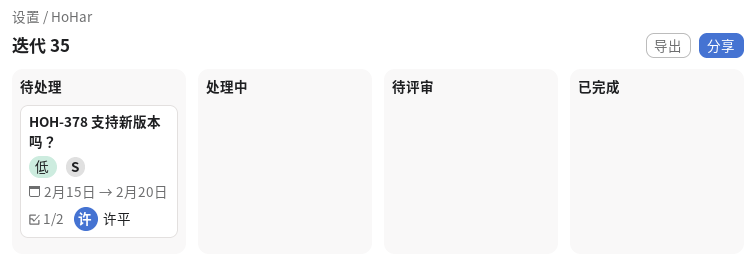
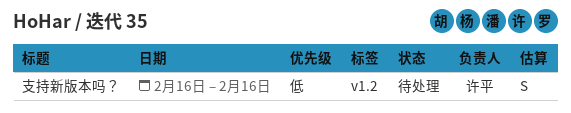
支持新版本吗？, start: Feb 15 -> Feb 16
支持新版本吗？, due: Feb 20 -> Feb 16

